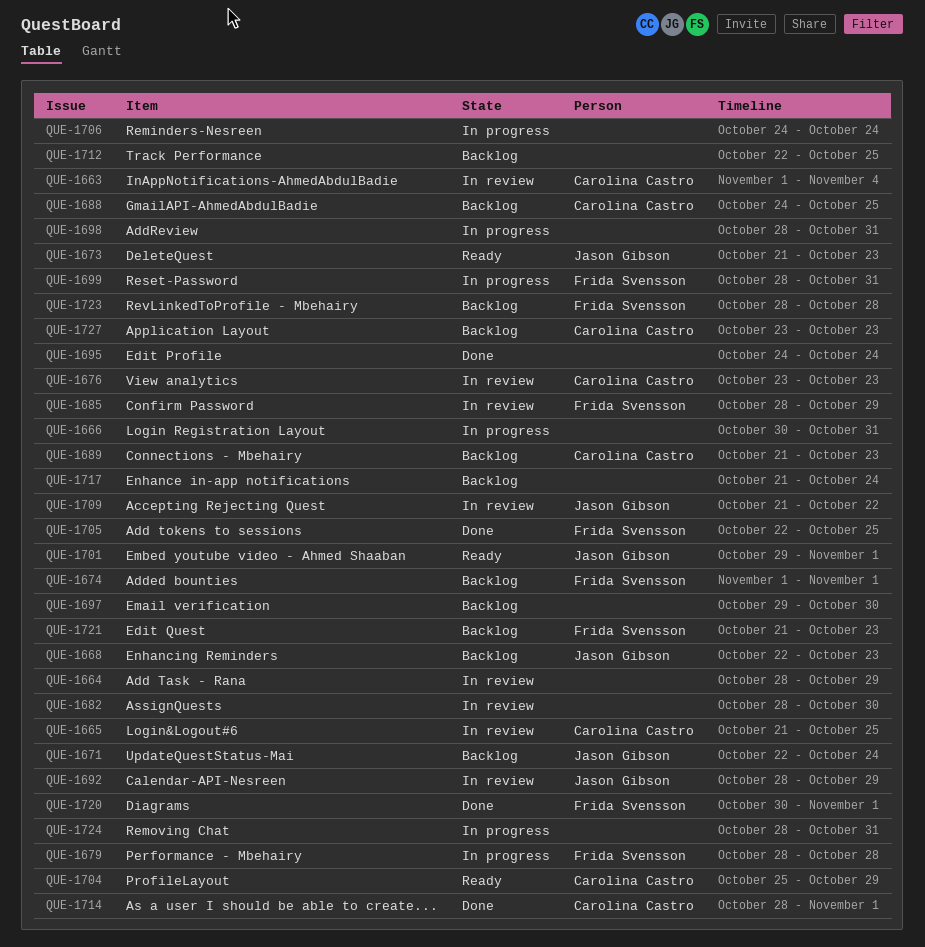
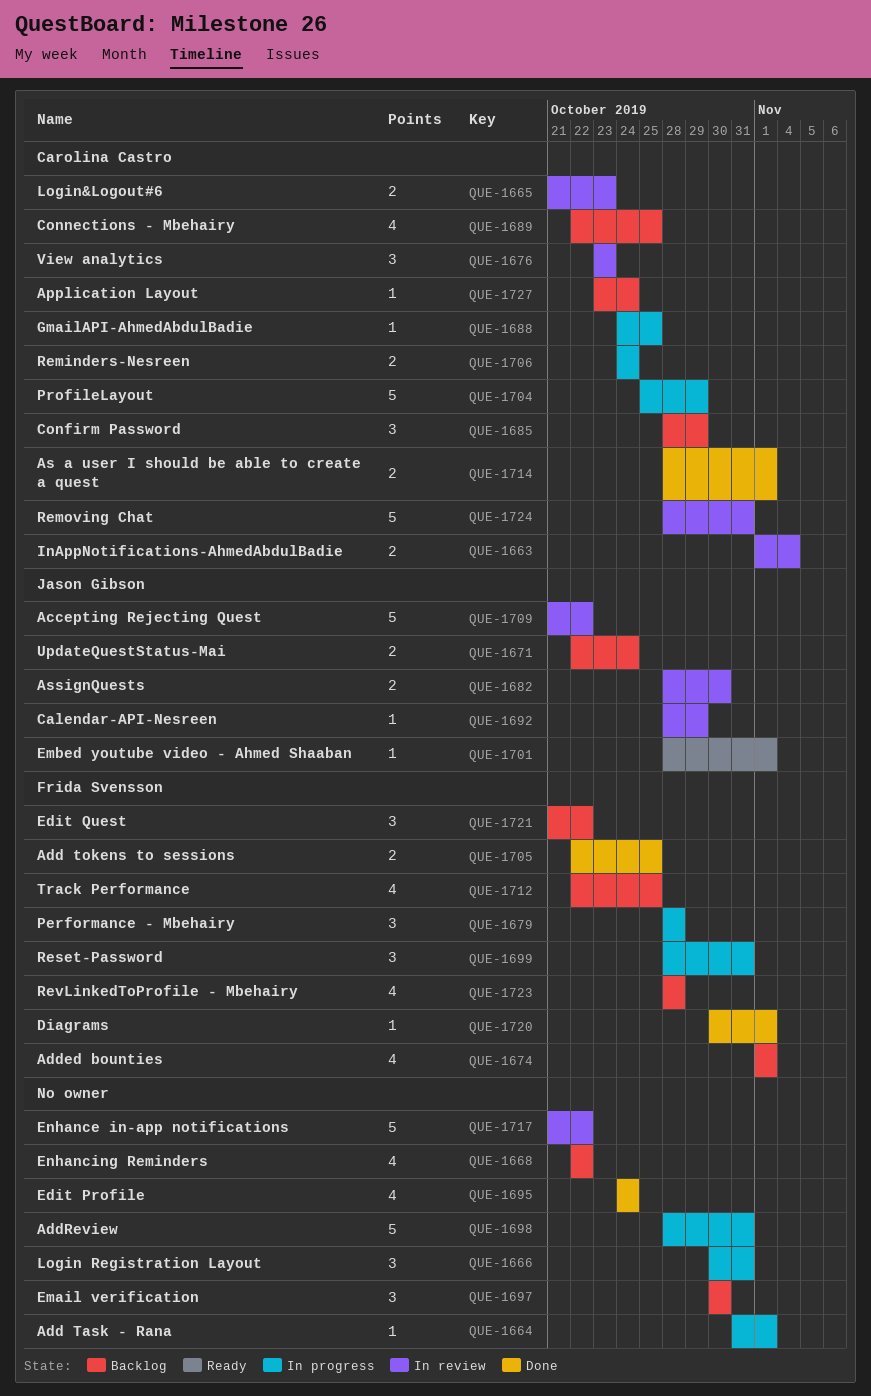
QUE-1664, status: In review -> In progress
QUE-1664, start: Oct 28 -> Oct 31
QUE-1664, due: Oct 29 -> Nov 1
QUE-1665, due: Oct 25 -> Oct 23
QUE-1668, owner: Jason Gibson -> none
QUE-1668, due: Oct 23 -> Oct 22
QUE-1673: present -> none
QUE-1682, owner: none -> Jason Gibson
QUE-1685, status: In review -> Backlog
QUE-1685, owner: Frida Svensson -> Carolina Castro
QUE-1688, status: Backlog -> In progress
QUE-1689, start: Oct 21 -> Oct 22
QUE-1689, due: Oct 23 -> Oct 25
QUE-1697, start: Oct 29 -> Oct 30
QUE-1701, start: Oct 29 -> Oct 28
QUE-1704, status: Ready -> In progress
QUE-1706, owner: none -> Carolina Castro
QUE-1712, owner: none -> Frida Svensson
QUE-1717, status: Backlog -> In review
QUE-1717, due: Oct 24 -> Oct 22
QUE-1721, due: Oct 23 -> Oct 22
QUE-1724, status: In progress -> In review
QUE-1724, owner: none -> Carolina Castro
QUE-1727, due: Oct 23 -> Oct 24

